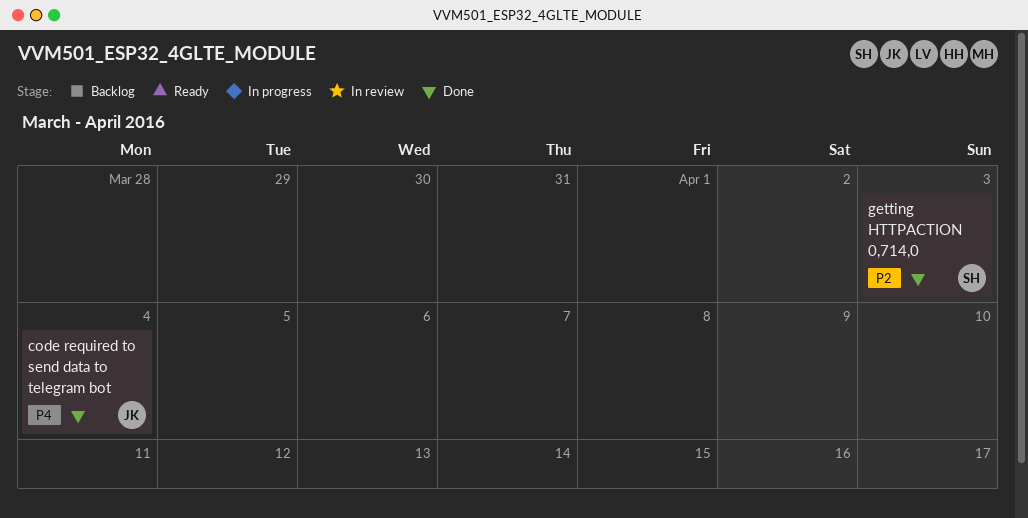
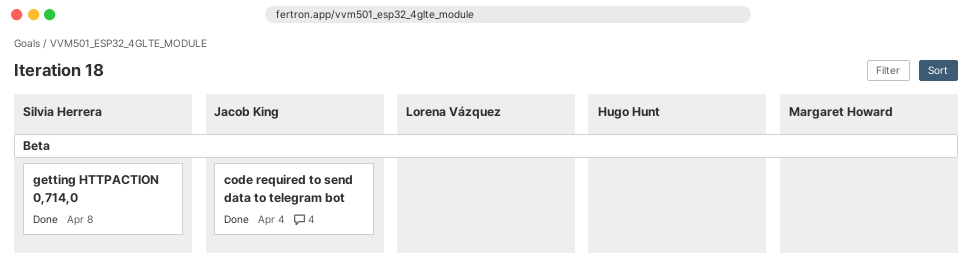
getting HTTPACTION 0,714,0, due: Apr 3 -> Apr 8

